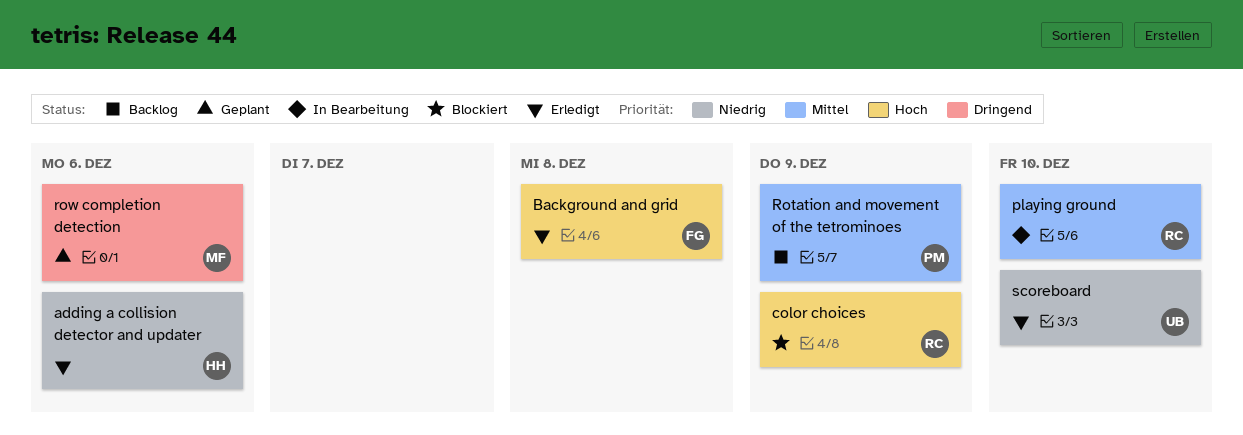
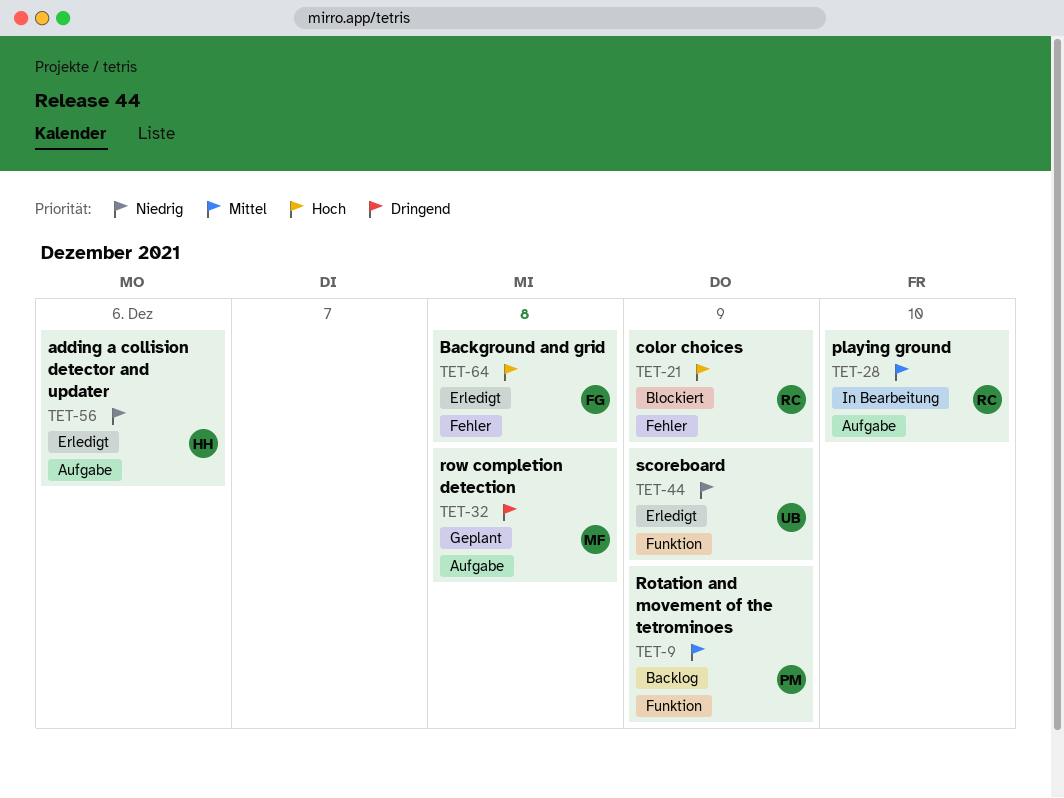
row completion detection, due: Dec 6 -> Dec 8
scoreboard, due: Dec 10 -> Dec 9

